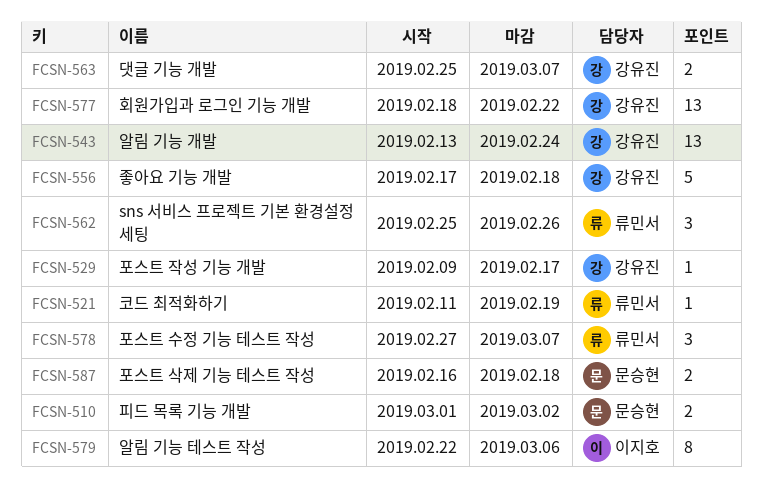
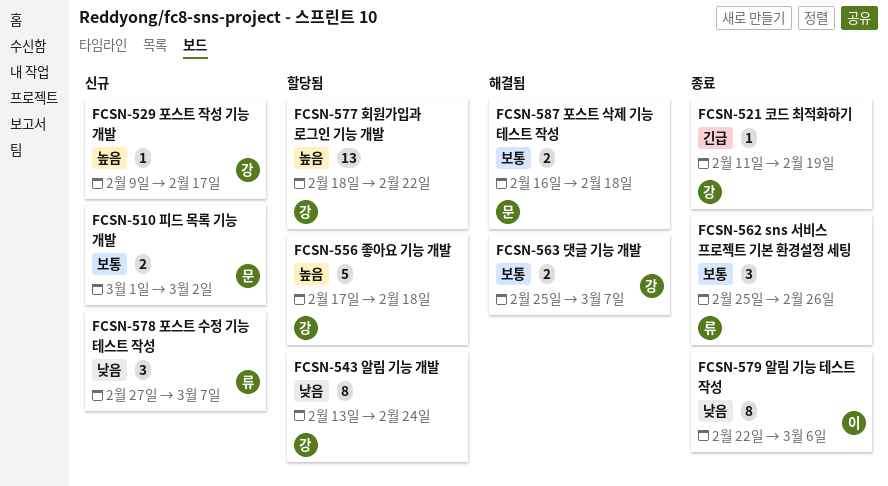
FCSN-521, owner: 류민서 -> 강유진
FCSN-543, estimate: 13 -> 8

